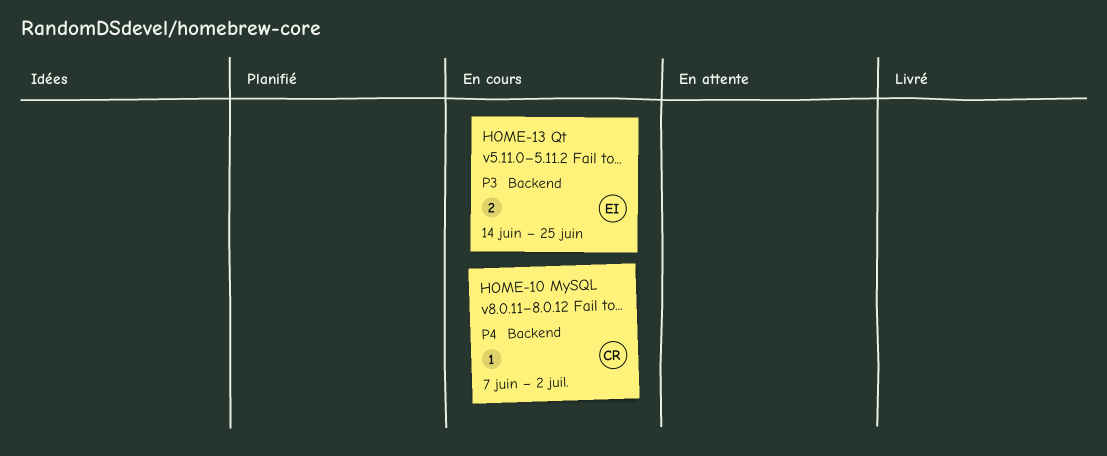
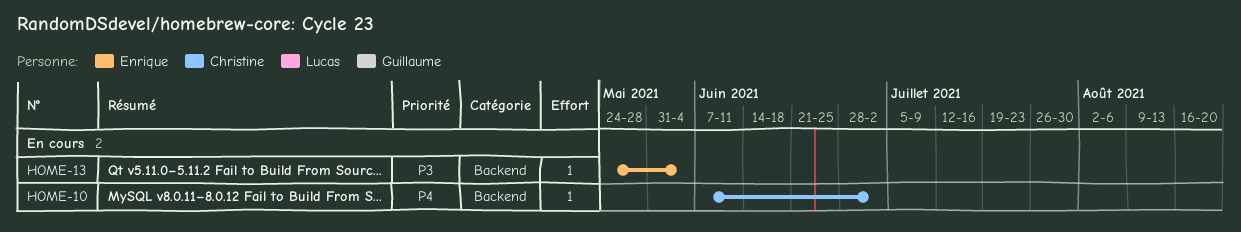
HOME-13, estimate: 2 -> 1
HOME-13, start: Jun 14 -> May 24
HOME-13, due: Jun 25 -> Jun 4

